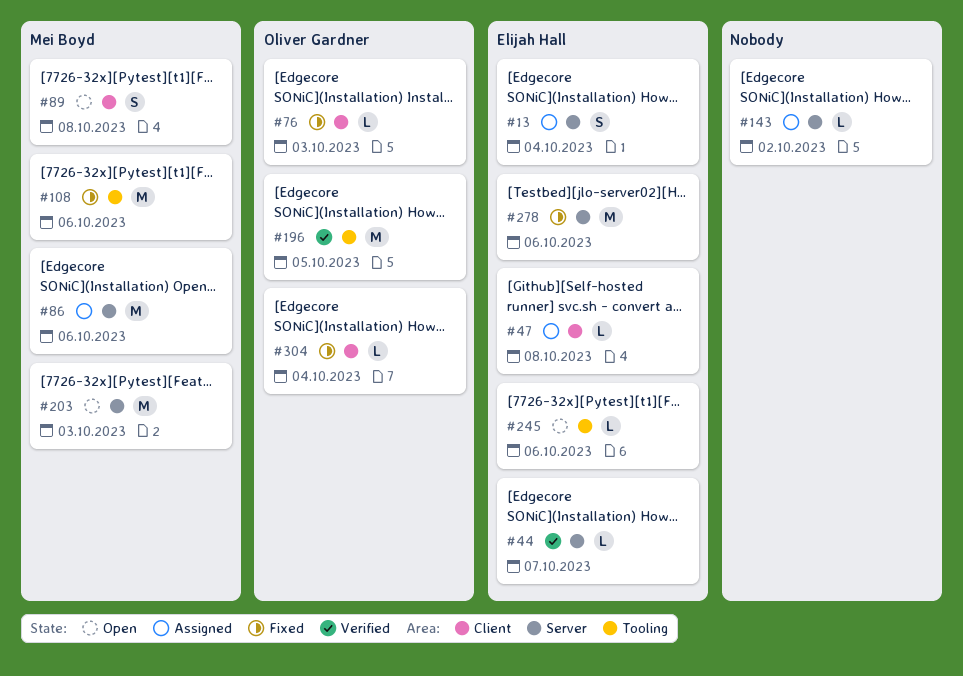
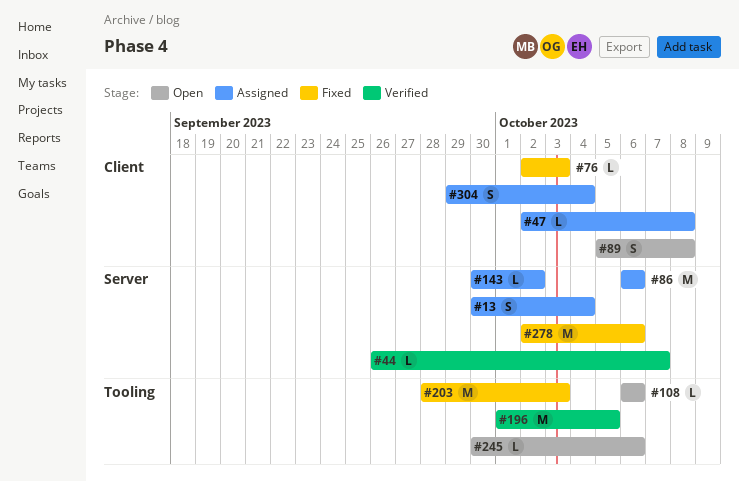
#108, status: Fixed -> Open
#108, estimate: M -> L
#203, status: Open -> Fixed
#203, label: Server -> Tooling
#304, status: Fixed -> Assigned
#304, estimate: L -> S

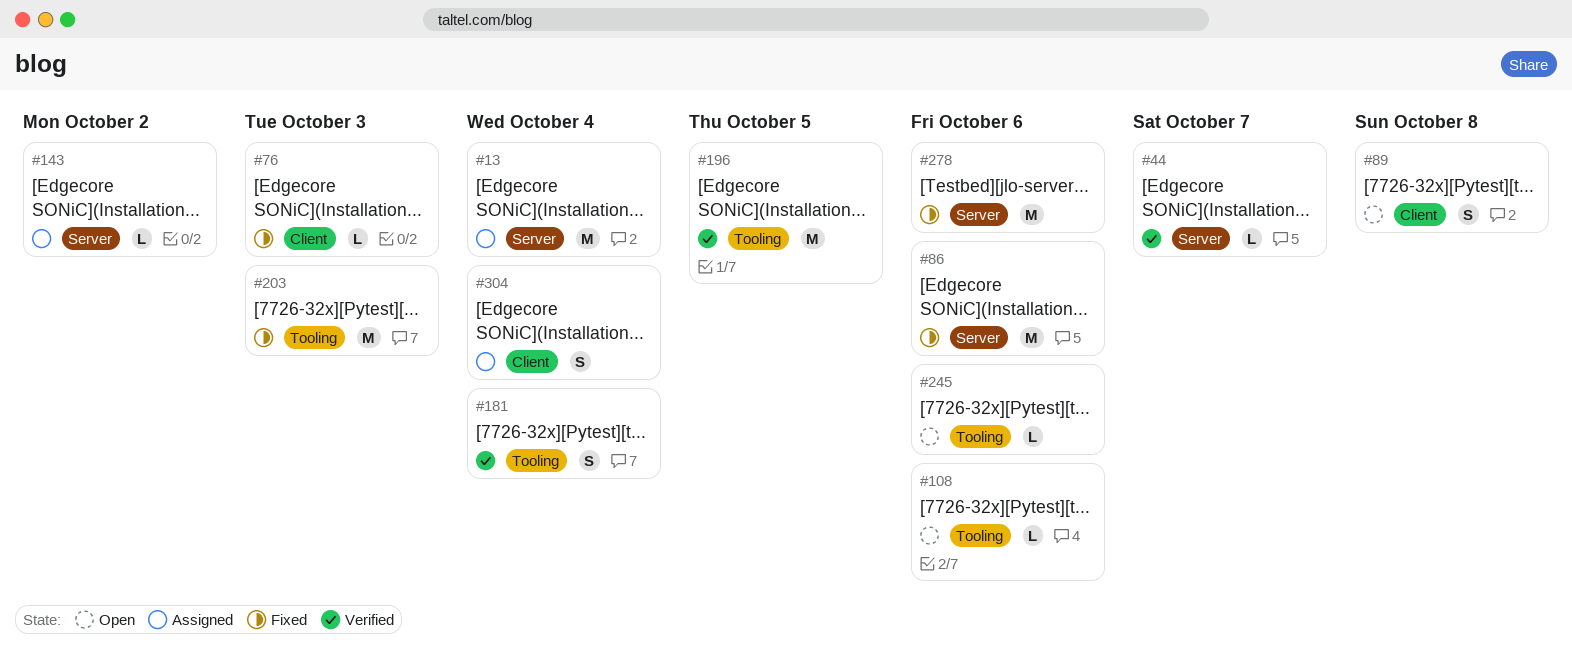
#13, estimate: S -> M
#47: present -> none
#86, status: Assigned -> Fixed
#181: none -> present

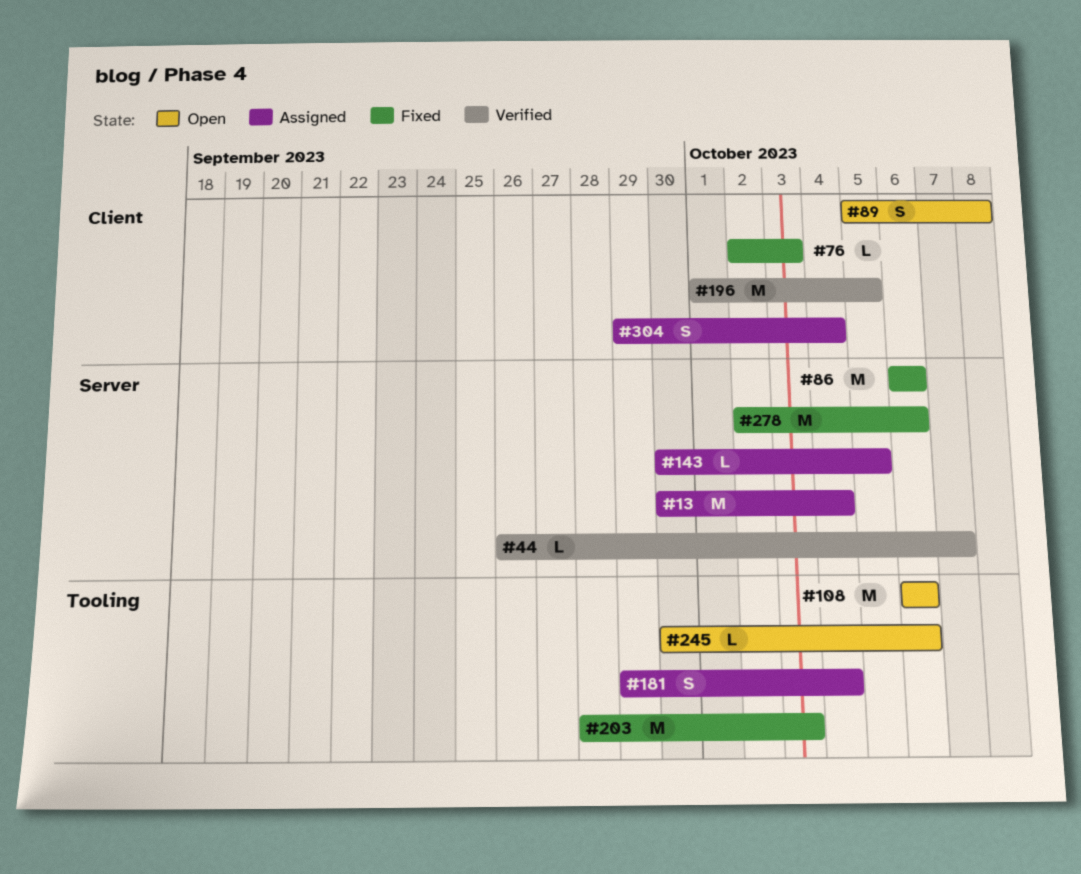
#108, estimate: L -> M
#143, due: Oct 2 -> Oct 5
#181, status: Verified -> Assigned
#196, label: Tooling -> Client

